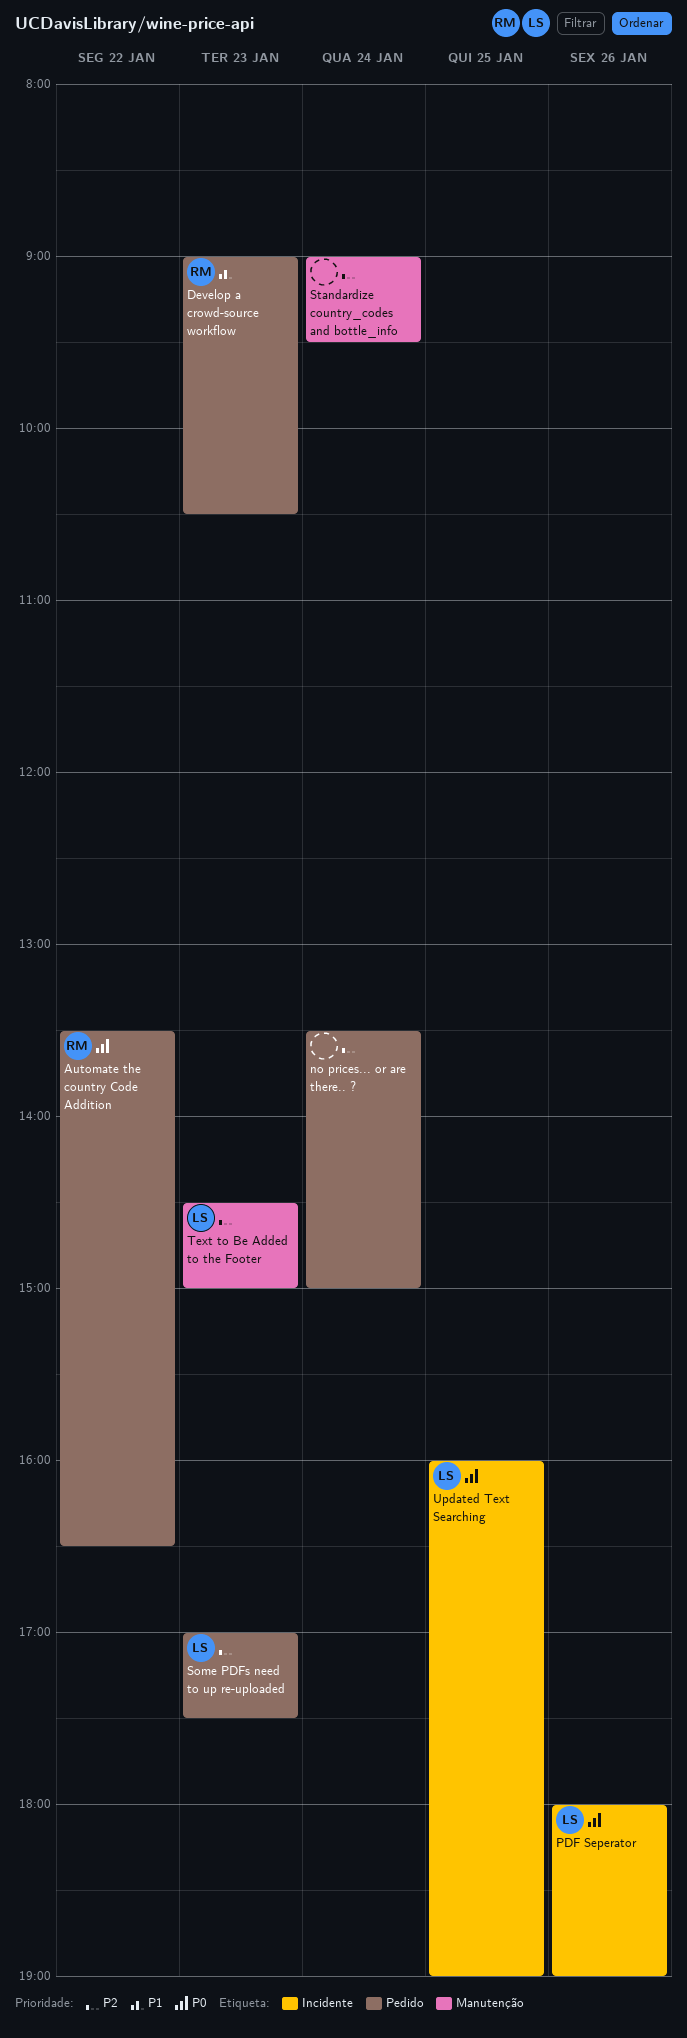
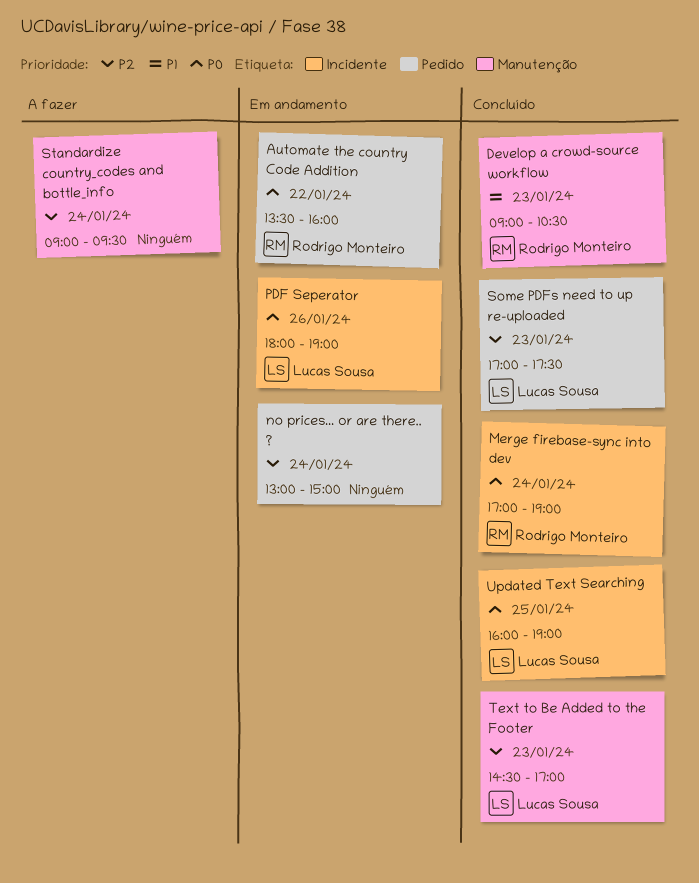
Automate the country Code Addition, ends: 16:30 -> 16:00
Develop a crowd-source workflow, label: Pedido -> Manutenção
Merge firebase-sync into dev: none -> present
no prices... or are there.. ?, begins: 13:30 -> 13:00
Text to Be Added to the Footer, ends: 15:00 -> 17:00

